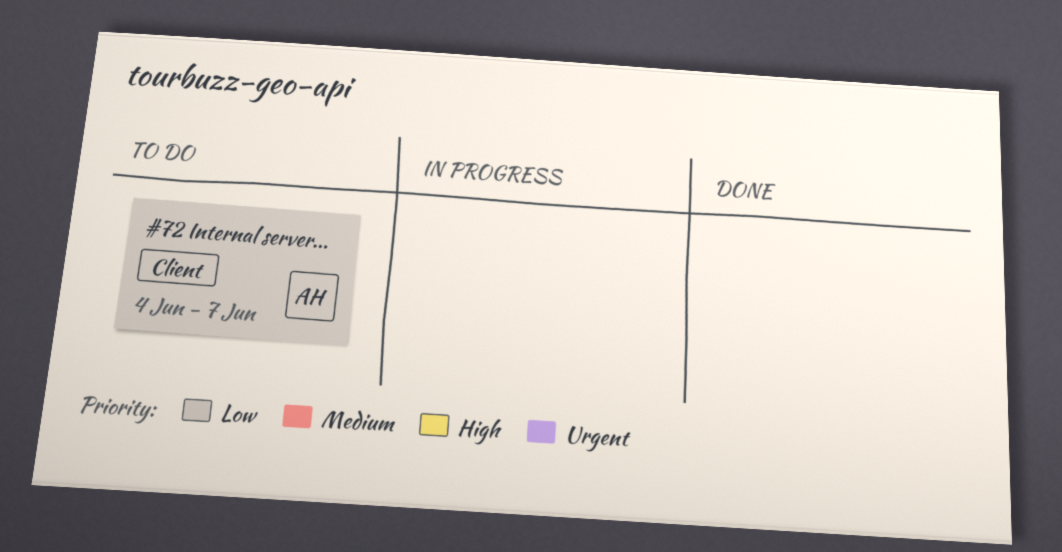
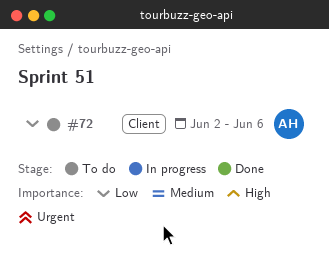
#72, start: Jun 4 -> Jun 2
#72, due: Jun 7 -> Jun 6

